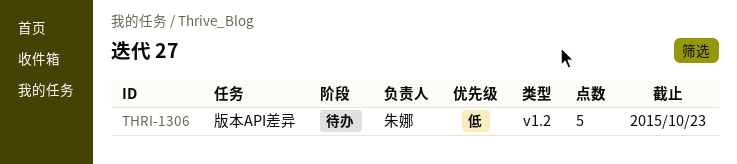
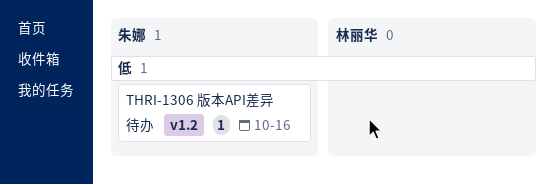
THRI-1306, estimate: 5 -> 1
THRI-1306, due: Oct 23 -> Oct 16

